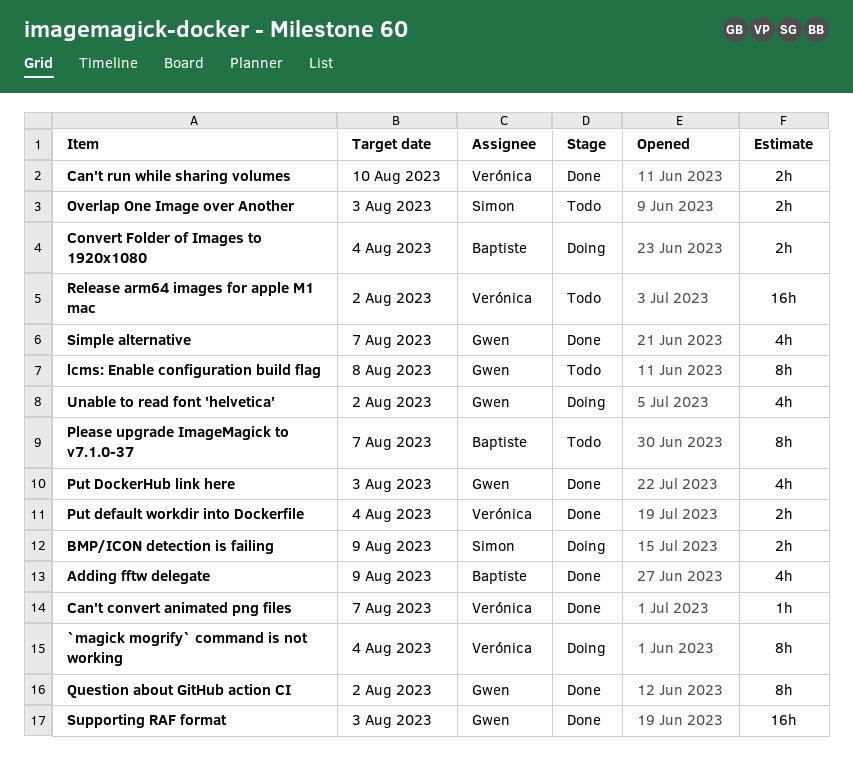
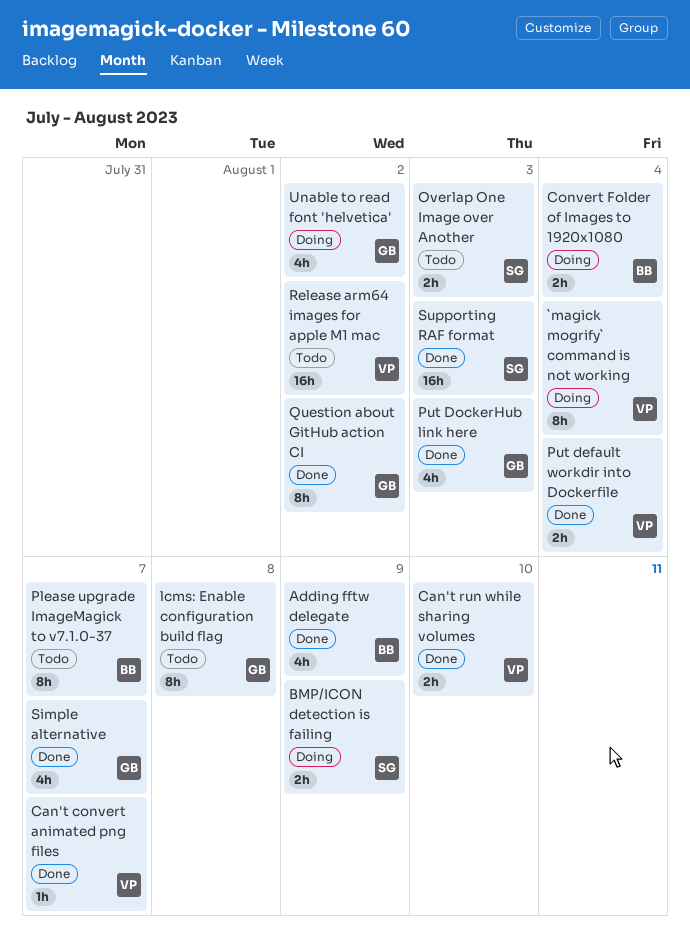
Supporting RAF format, owner: Gwen -> Simon

